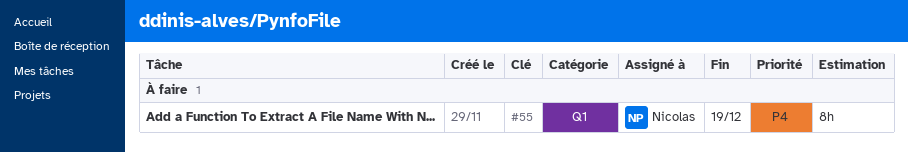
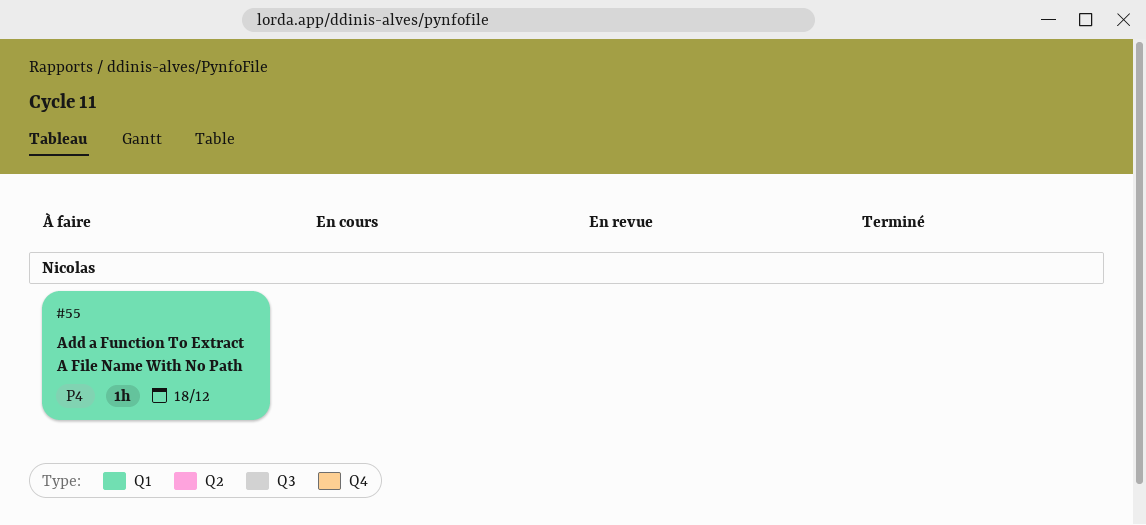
#55, estimate: 8h -> 1h
#55, due: Dec 19 -> Dec 18

